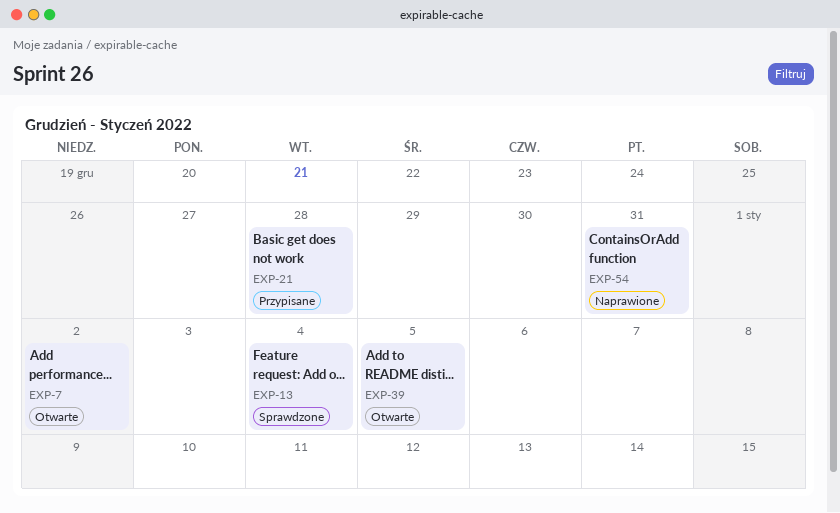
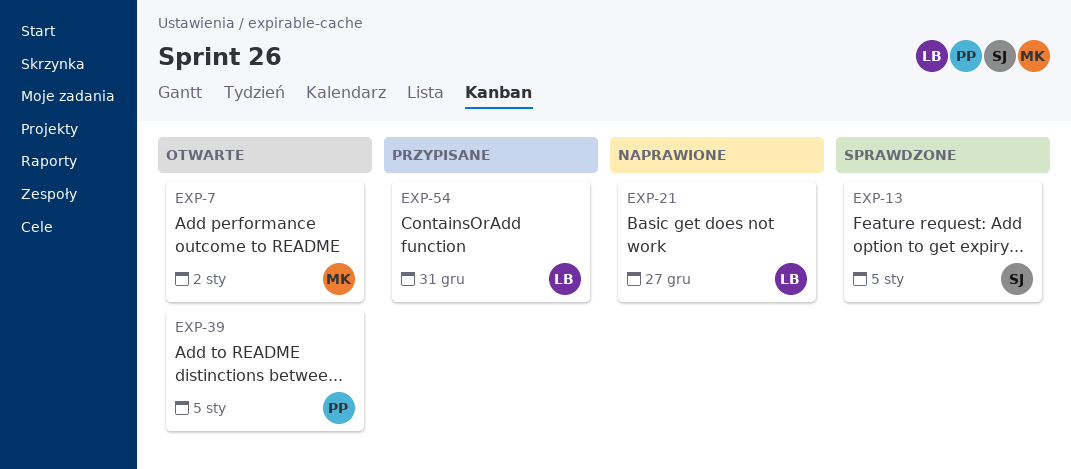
EXP-13, due: Jan 4 -> Jan 5
EXP-21, status: Przypisane -> Naprawione
EXP-21, due: Dec 28 -> Dec 27
EXP-54, status: Naprawione -> Przypisane

